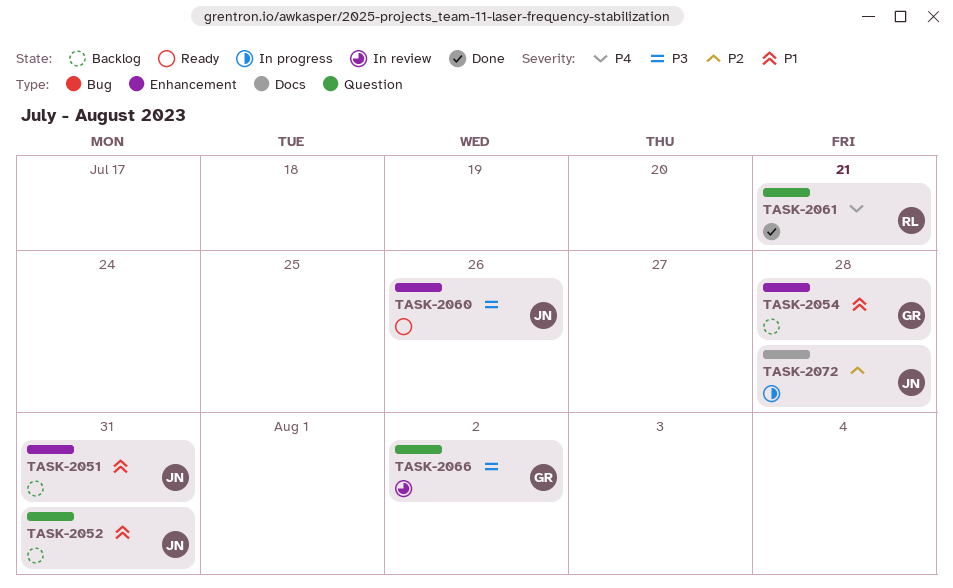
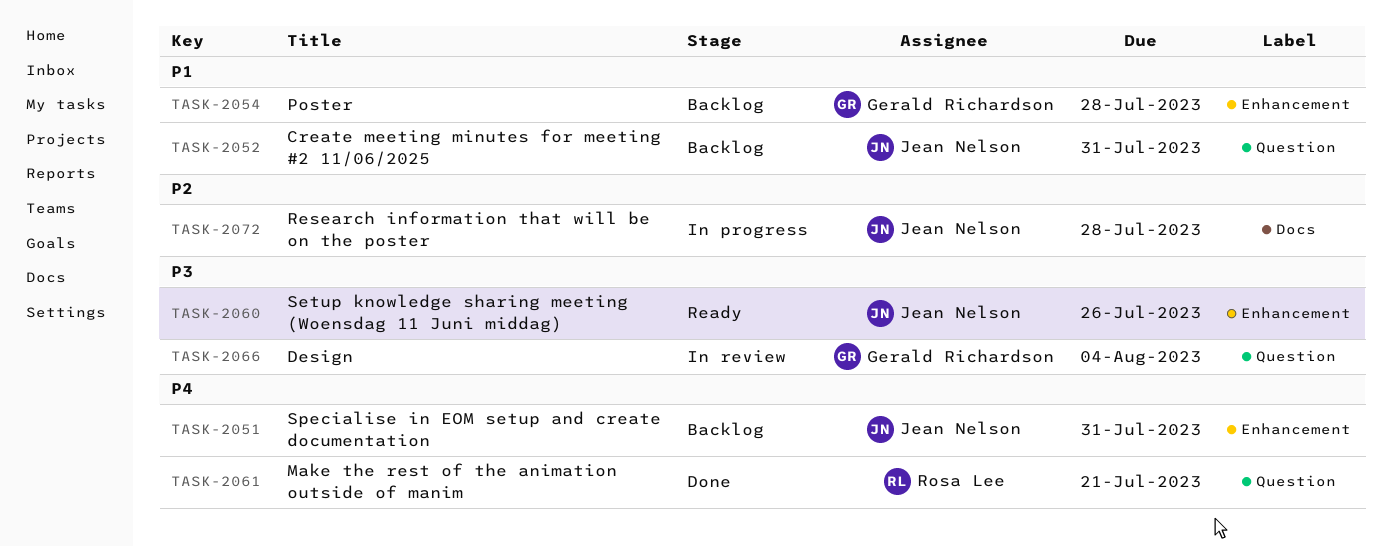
TASK-2051, priority: P1 -> P4
TASK-2066, due: Aug 2 -> Aug 4

